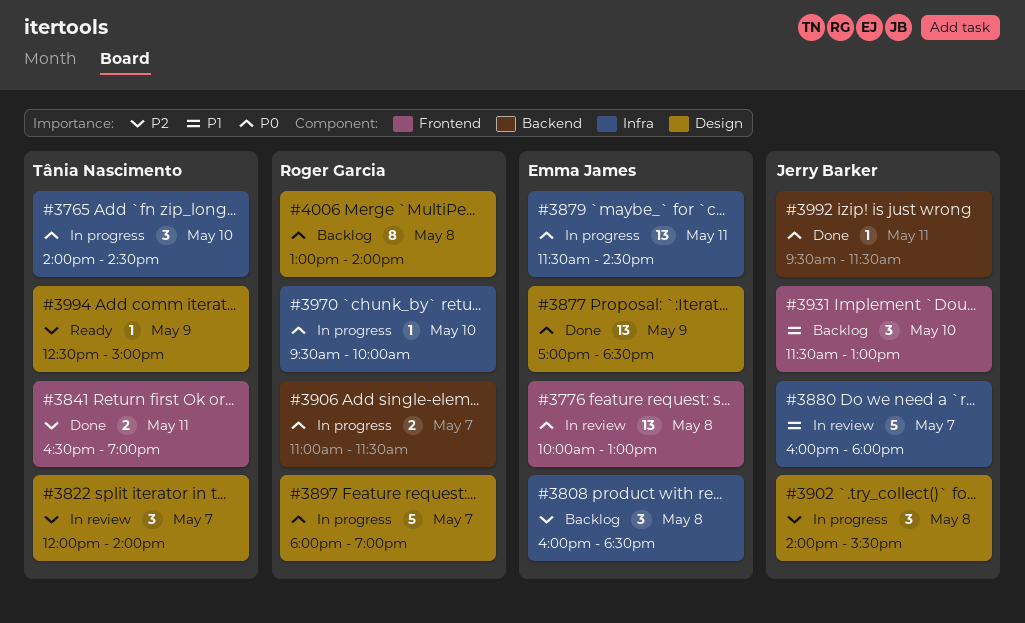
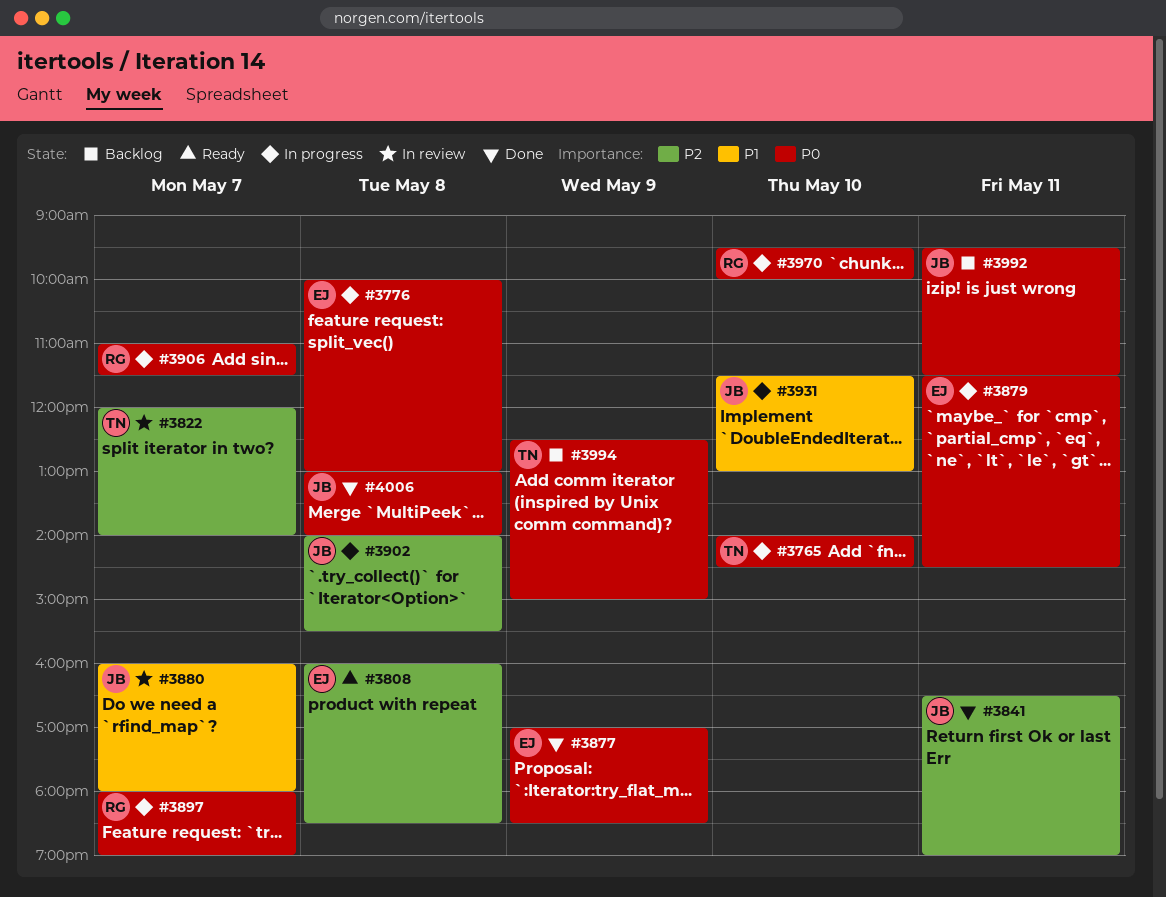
#3776, status: In review -> In progress
#3808, status: Backlog -> Ready
#3841, owner: Tânia Nascimento -> Jerry Barker
#3931, status: Backlog -> In progress
#3992, status: Done -> Backlog
#3994, status: Ready -> Backlog
#3994, priority: P2 -> P0
#4006, status: Backlog -> Done
#4006, owner: Roger Garcia -> Jerry Barker

